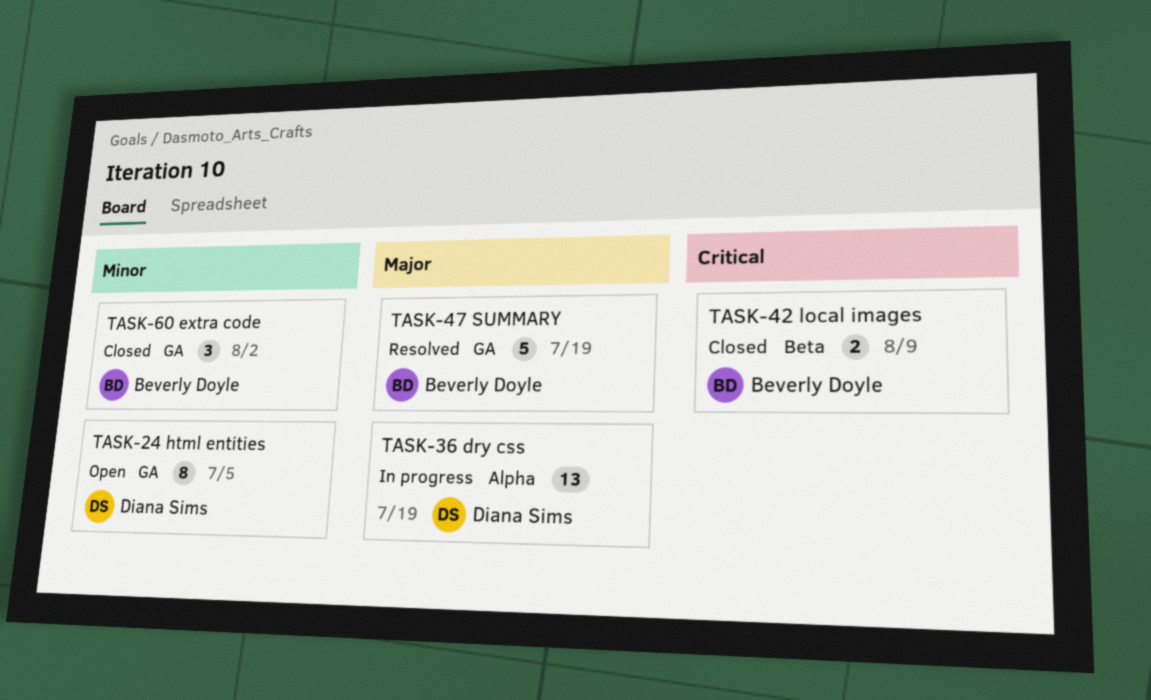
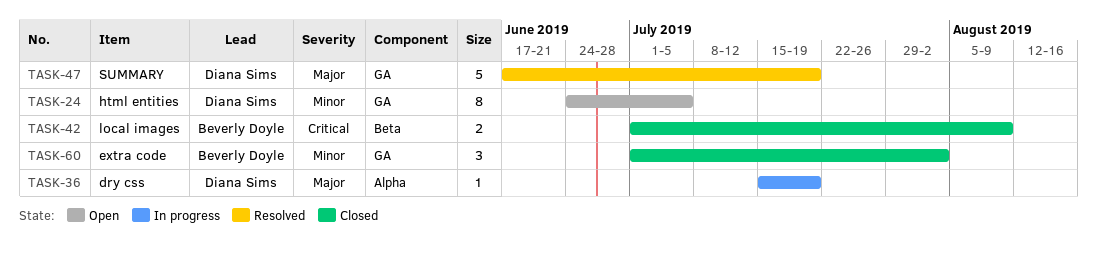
TASK-36, estimate: 13 -> 1
TASK-47, owner: Beverly Doyle -> Diana Sims

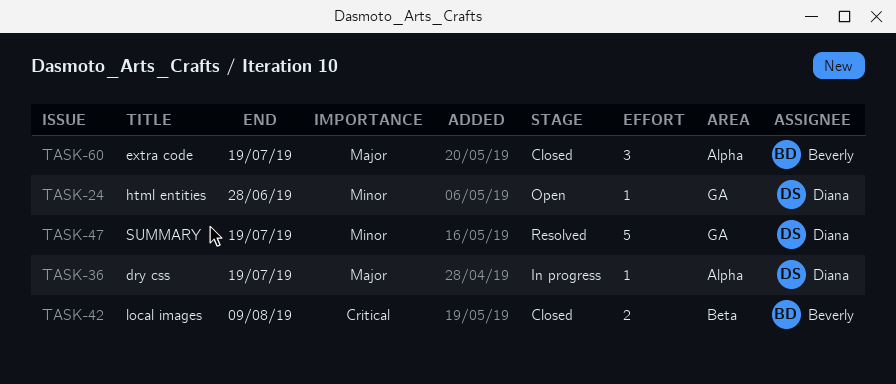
TASK-24, estimate: 8 -> 1
TASK-24, due: Jul 5 -> Jun 28
TASK-47, priority: Major -> Minor
TASK-60, priority: Minor -> Major
TASK-60, label: GA -> Alpha
TASK-60, due: Aug 2 -> Jul 19

